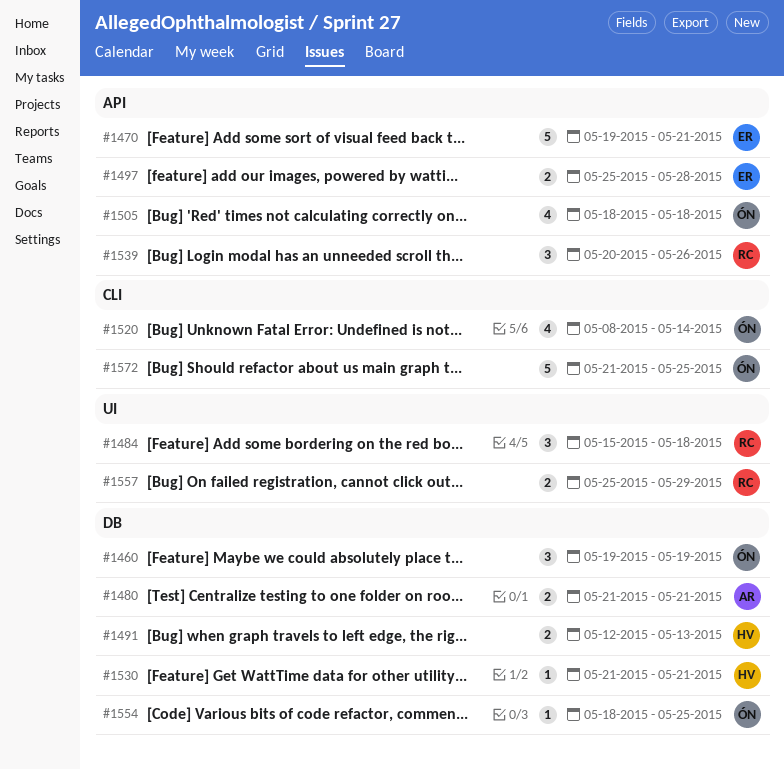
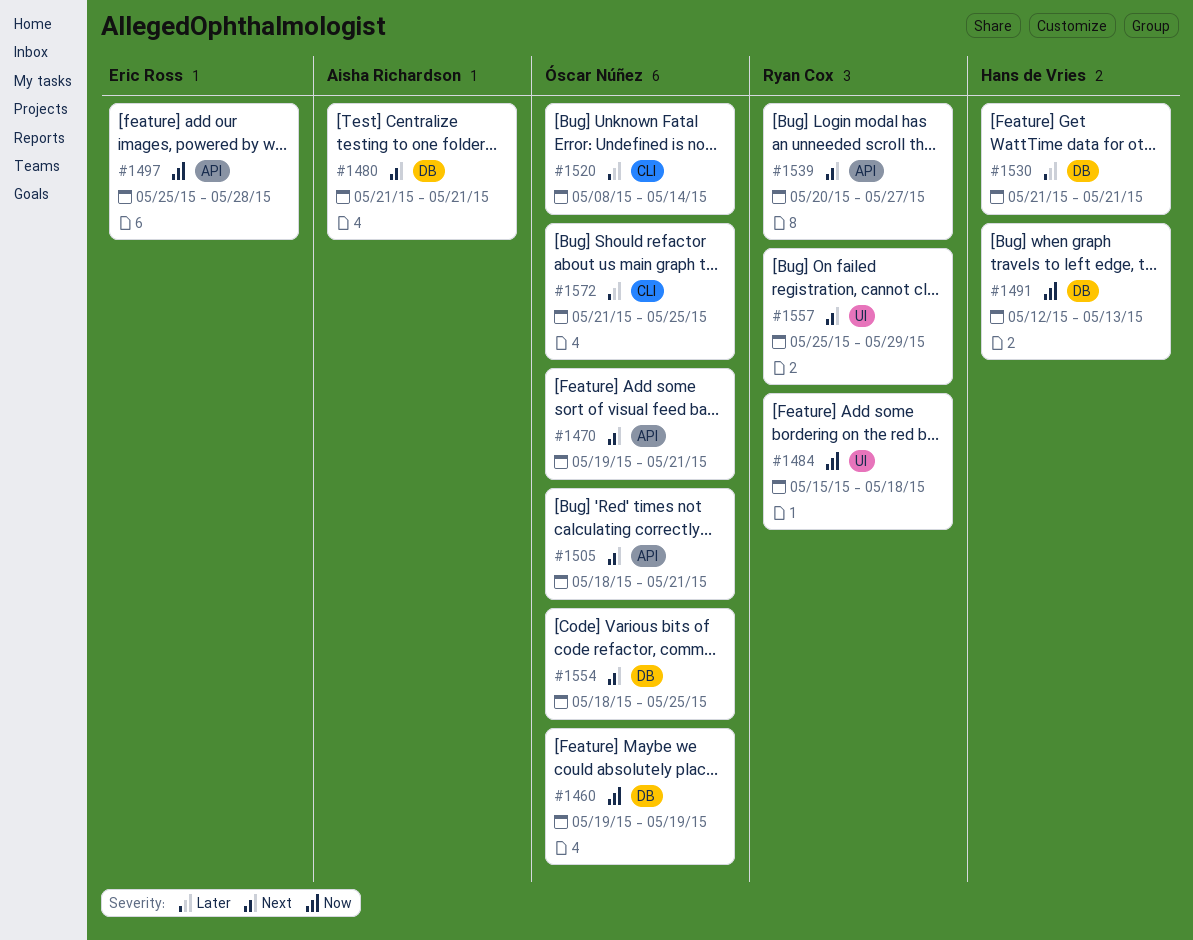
#1470, owner: Eric Ross -> Óscar Núñez
#1505, due: May 18 -> May 21
#1539, due: May 26 -> May 27

